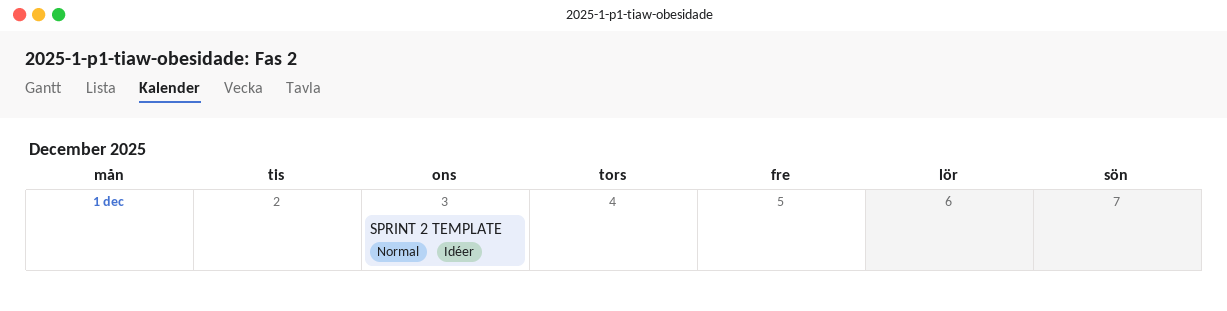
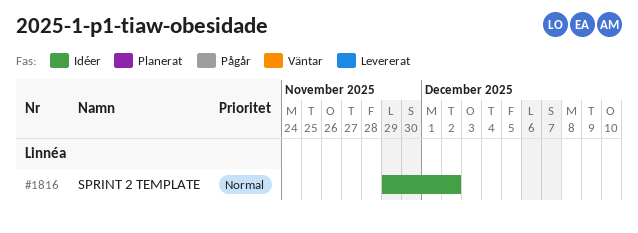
SPRINT 2 TEMPLATE, due: Dec 3 -> Dec 2

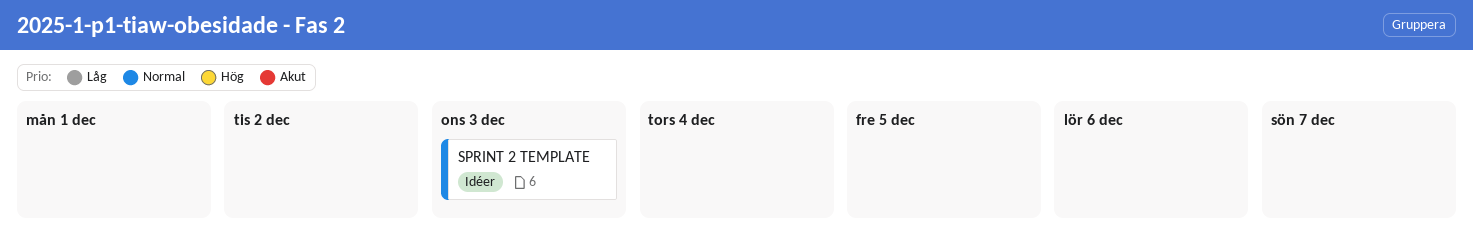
SPRINT 2 TEMPLATE, due: Dec 2 -> Dec 3

